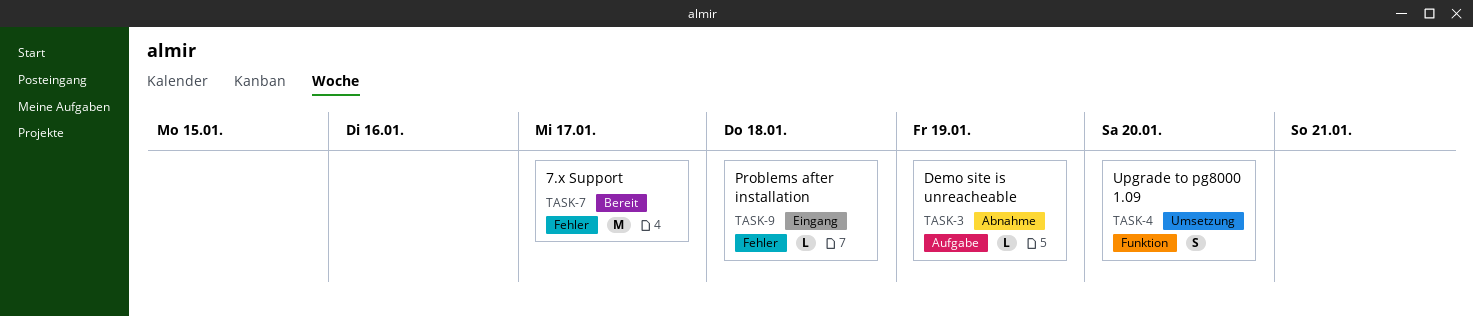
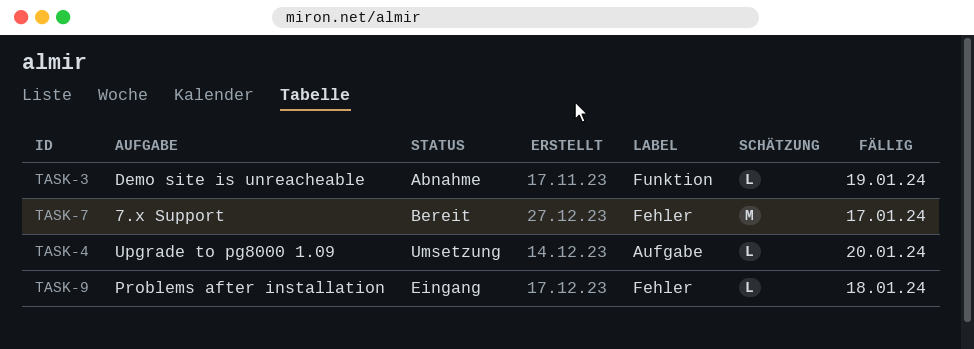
TASK-3, label: Aufgabe -> Funktion
TASK-4, label: Funktion -> Aufgabe
TASK-4, estimate: S -> L

